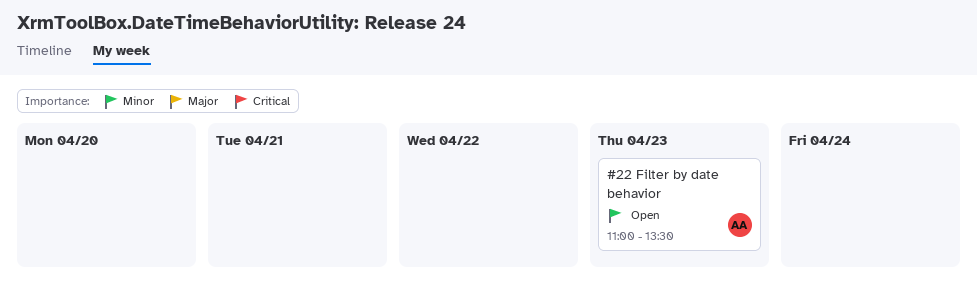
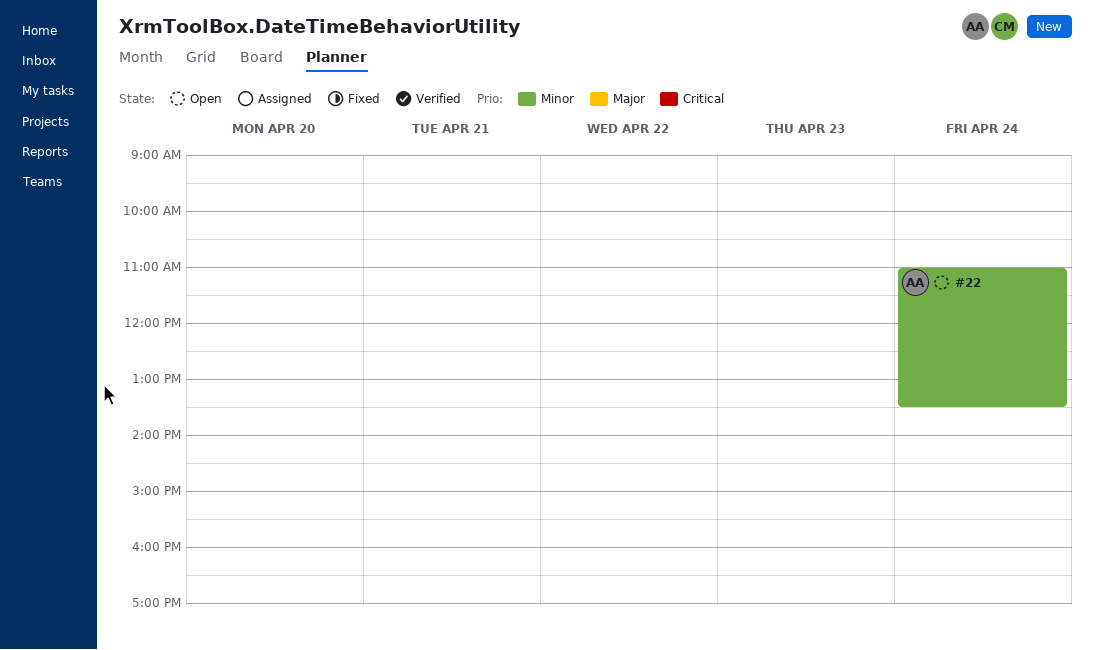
#22, day: Apr 23 -> Apr 24

